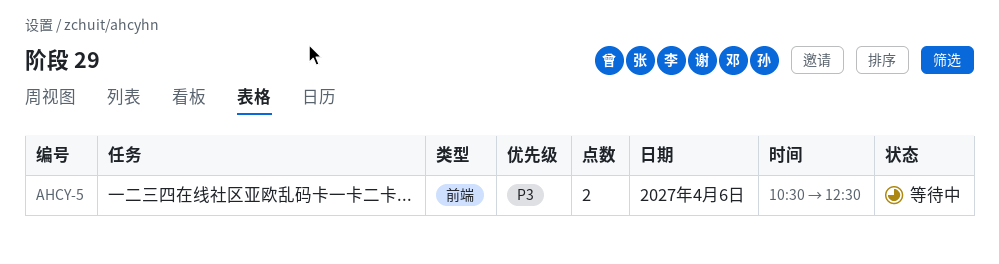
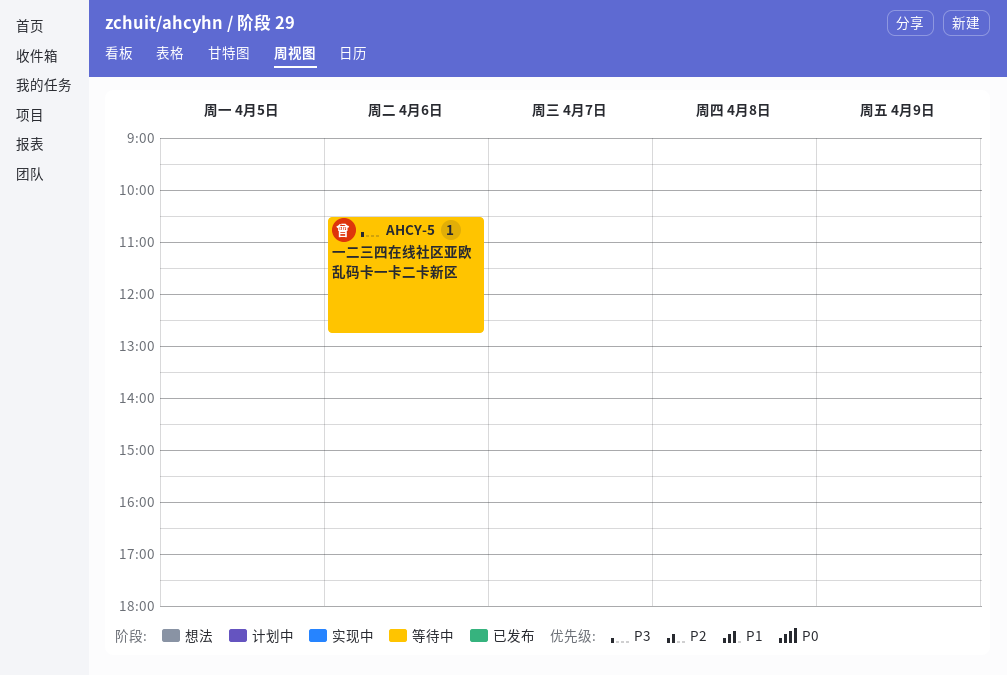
AHCY-5, estimate: 2 -> 1
AHCY-5, ends: 12:30 -> 12:45

